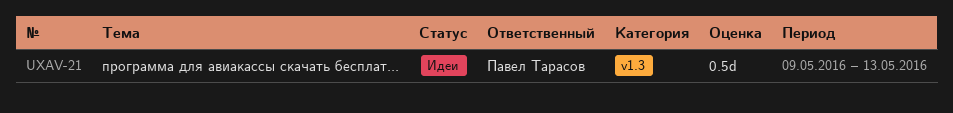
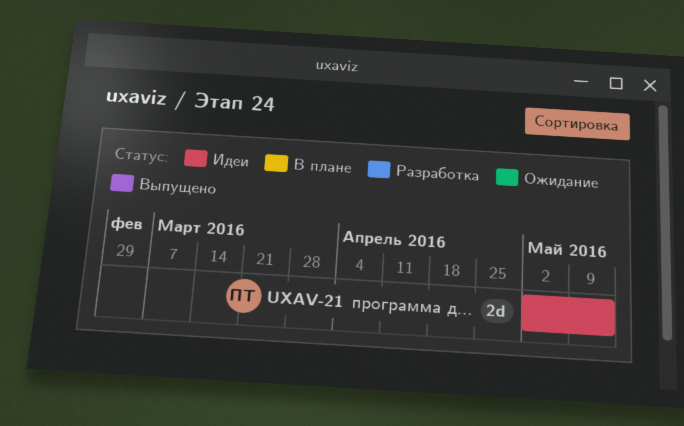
UXAV-21, estimate: 0.5d -> 2d
UXAV-21, start: May 9 -> May 2

